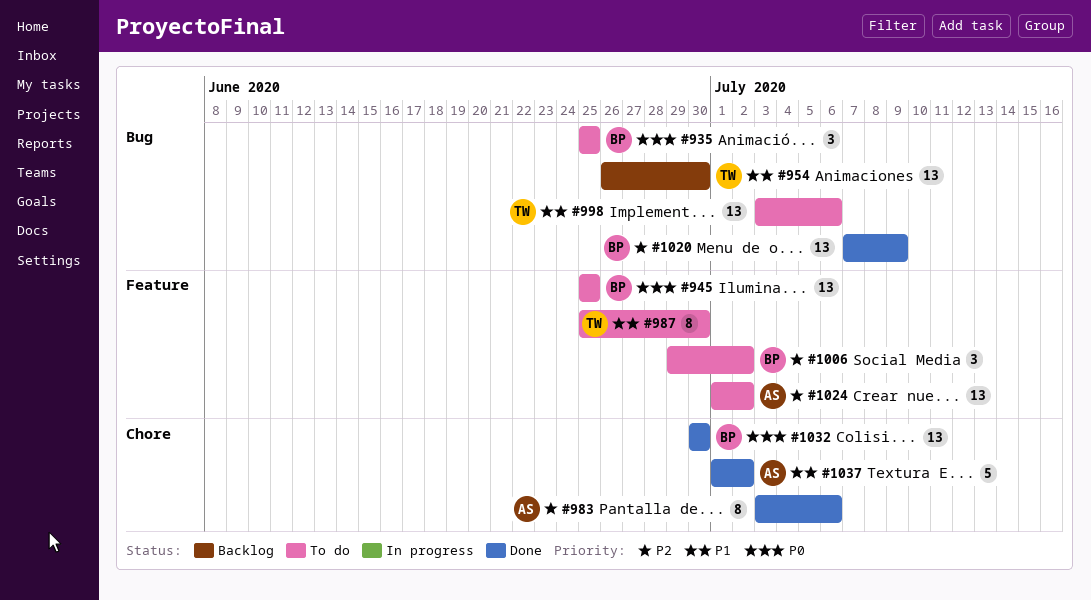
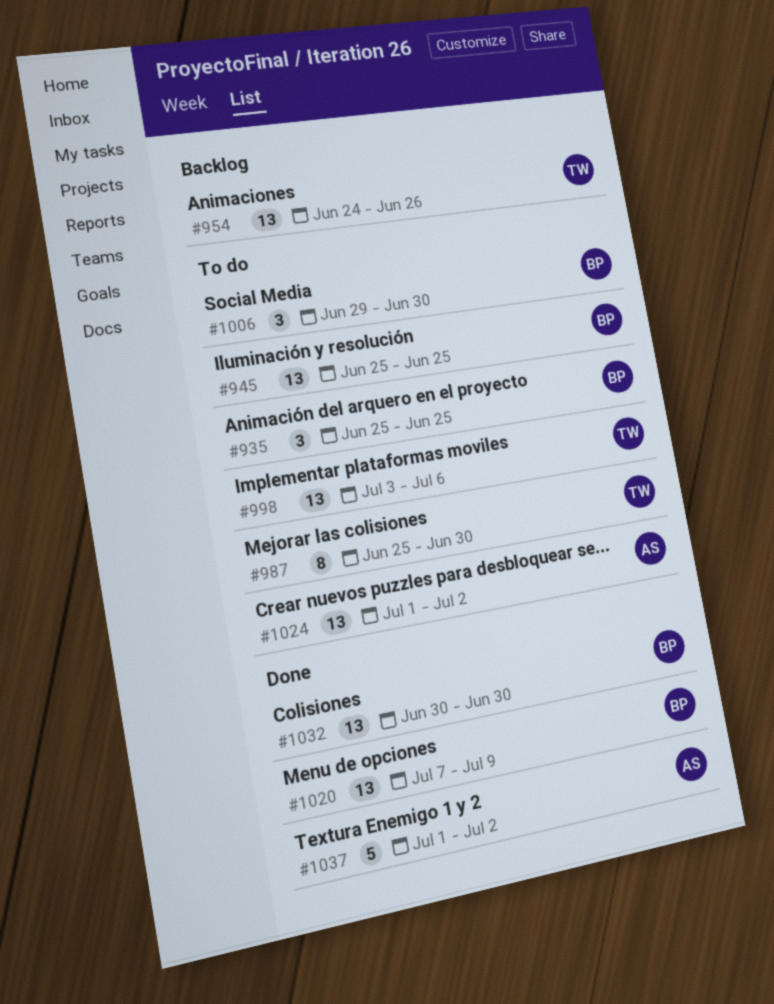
#954, start: Jun 26 -> Jun 24
#954, due: Jun 30 -> Jun 26
#983: present -> none
#1006, due: Jul 2 -> Jun 30

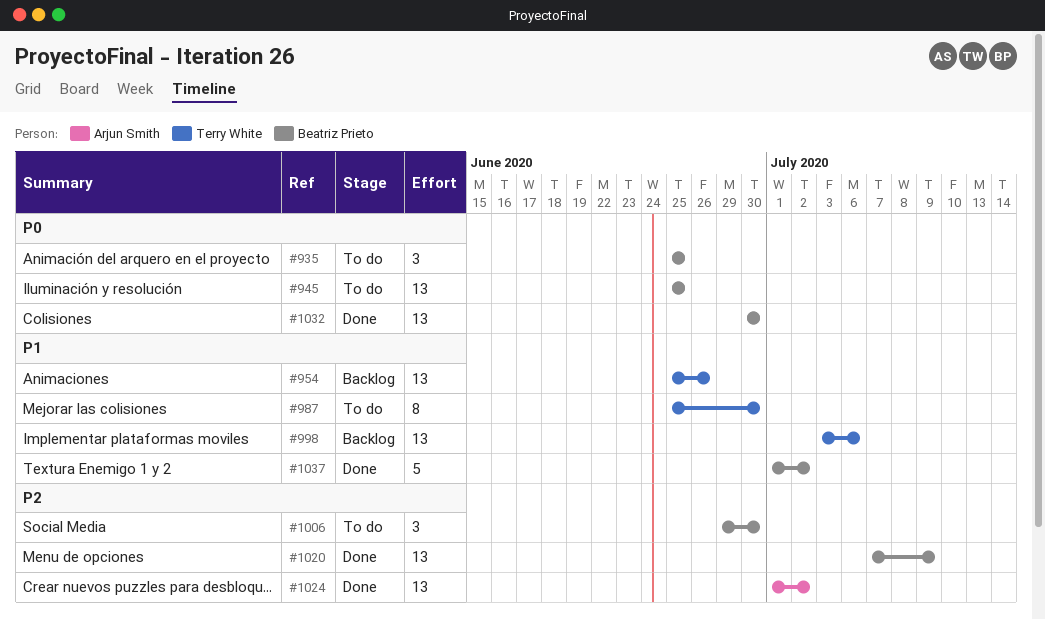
#954, start: Jun 24 -> Jun 25
#998, status: To do -> Backlog
#1024, status: To do -> Done
#1037, owner: Arjun Smith -> Beatriz Prieto

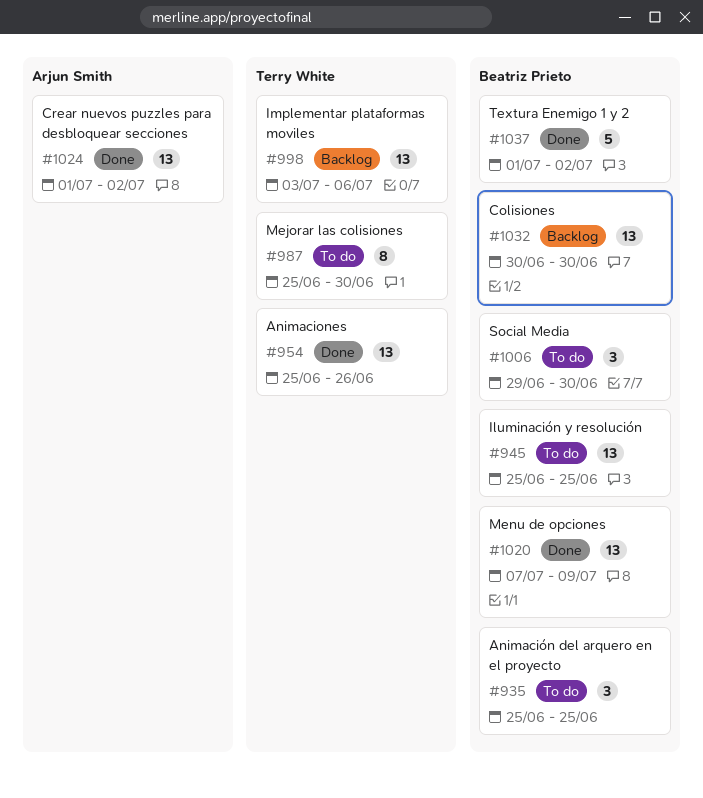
#954, status: Backlog -> Done
#1032, status: Done -> Backlog

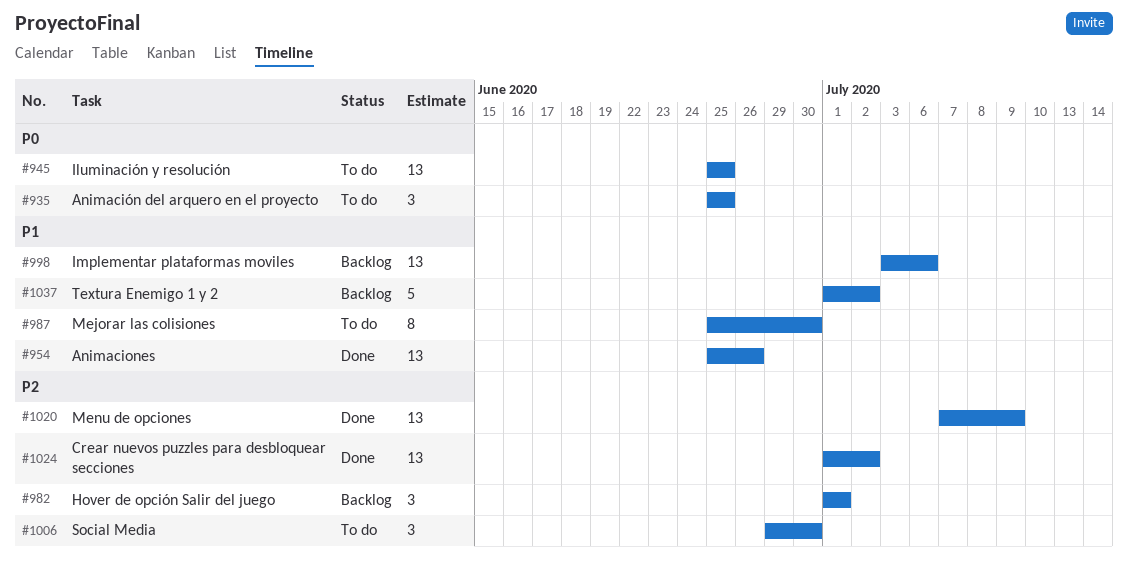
#982: none -> present
#1032: present -> none
#1037, status: Done -> Backlog

